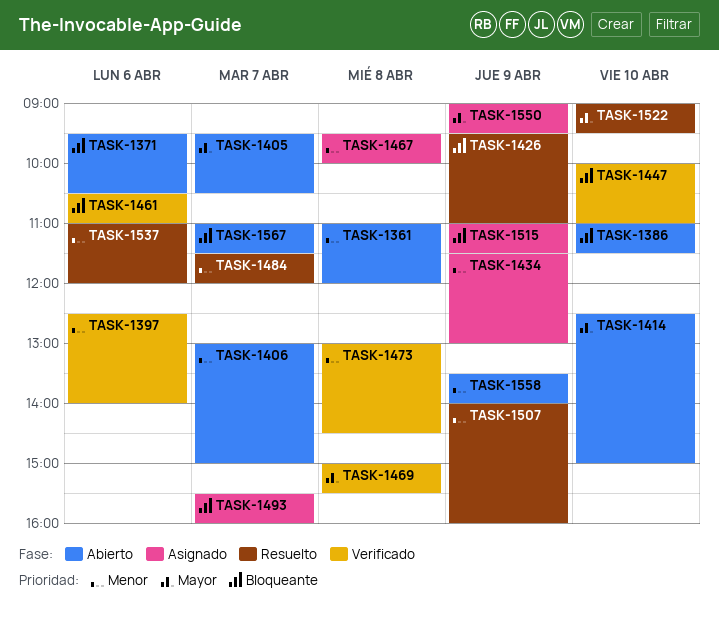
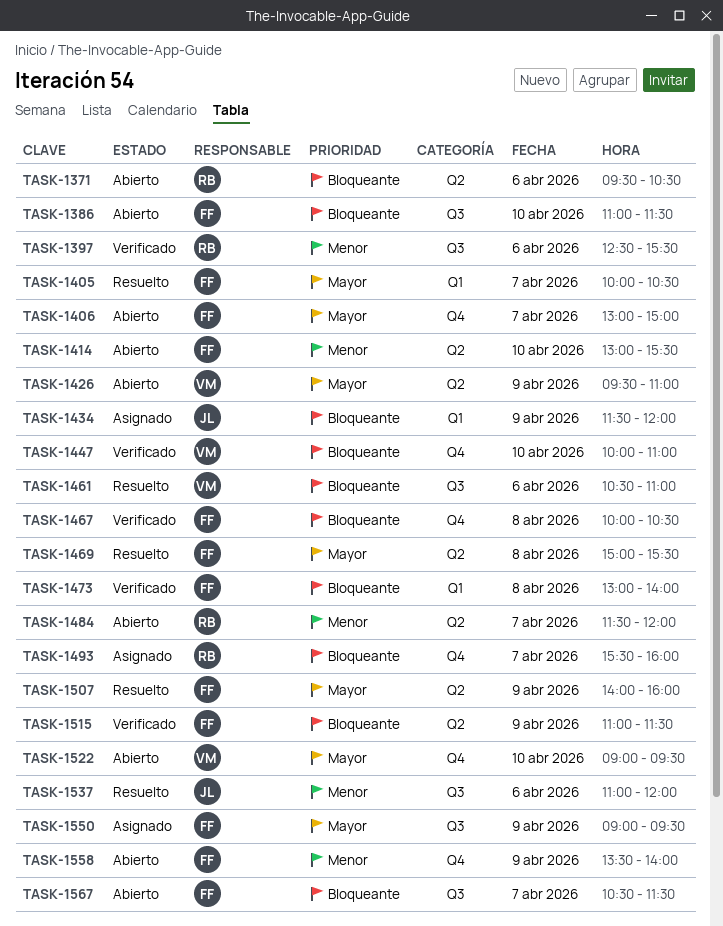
TASK-1361: present -> none
TASK-1397, ends: 14:00 -> 15:30
TASK-1405, status: Abierto -> Resuelto
TASK-1405, begins: 09:30 -> 10:00
TASK-1406, priority: Menor -> Mayor
TASK-1414, priority: Mayor -> Menor
TASK-1414, begins: 12:30 -> 13:00
TASK-1414, ends: 15:00 -> 15:30
TASK-1426, status: Resuelto -> Abierto
TASK-1426, priority: Bloqueante -> Mayor
TASK-1434, priority: Menor -> Bloqueante
TASK-1434, ends: 13:00 -> 12:00
TASK-1461, status: Verificado -> Resuelto
TASK-1467, status: Asignado -> Verificado
TASK-1467, priority: Menor -> Bloqueante
TASK-1467, begins: 09:30 -> 10:00
TASK-1467, ends: 10:00 -> 10:30
TASK-1469, status: Verificado -> Resuelto
TASK-1473, priority: Menor -> Bloqueante
TASK-1473, ends: 14:30 -> 14:00
TASK-1484, status: Resuelto -> Abierto
TASK-1507, priority: Menor -> Mayor
TASK-1515, status: Asignado -> Verificado
TASK-1522, status: Resuelto -> Abierto
TASK-1567, begins: 11:00 -> 10:30

